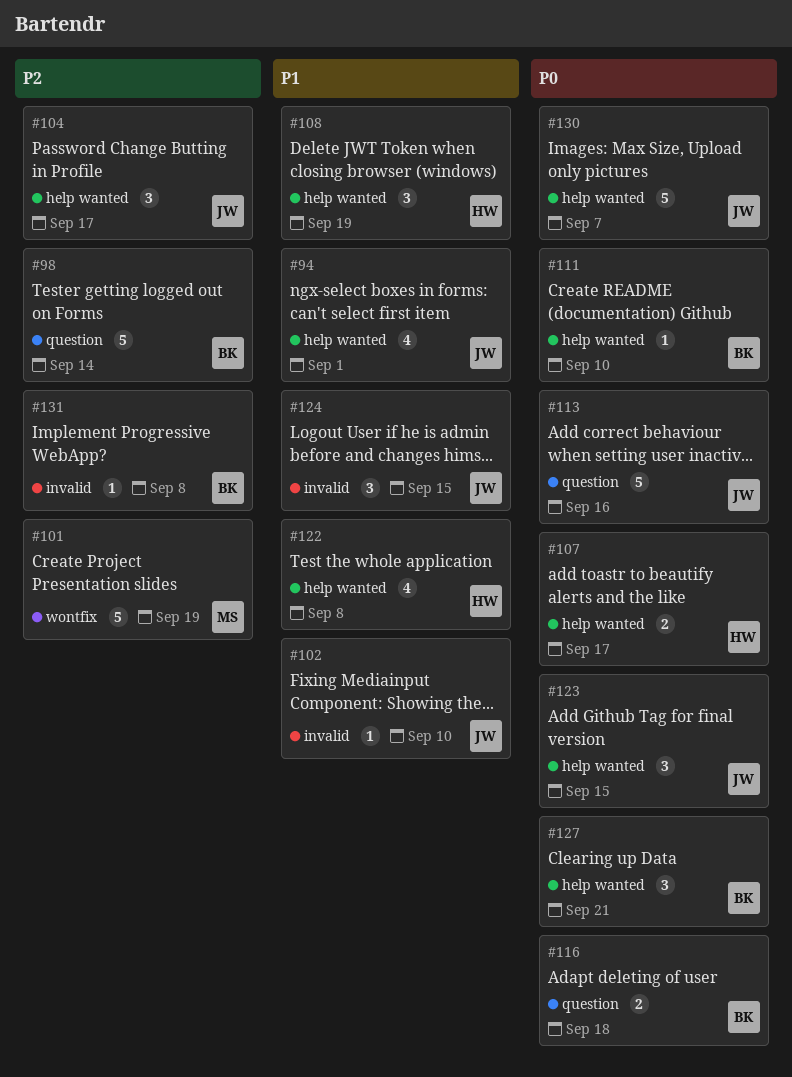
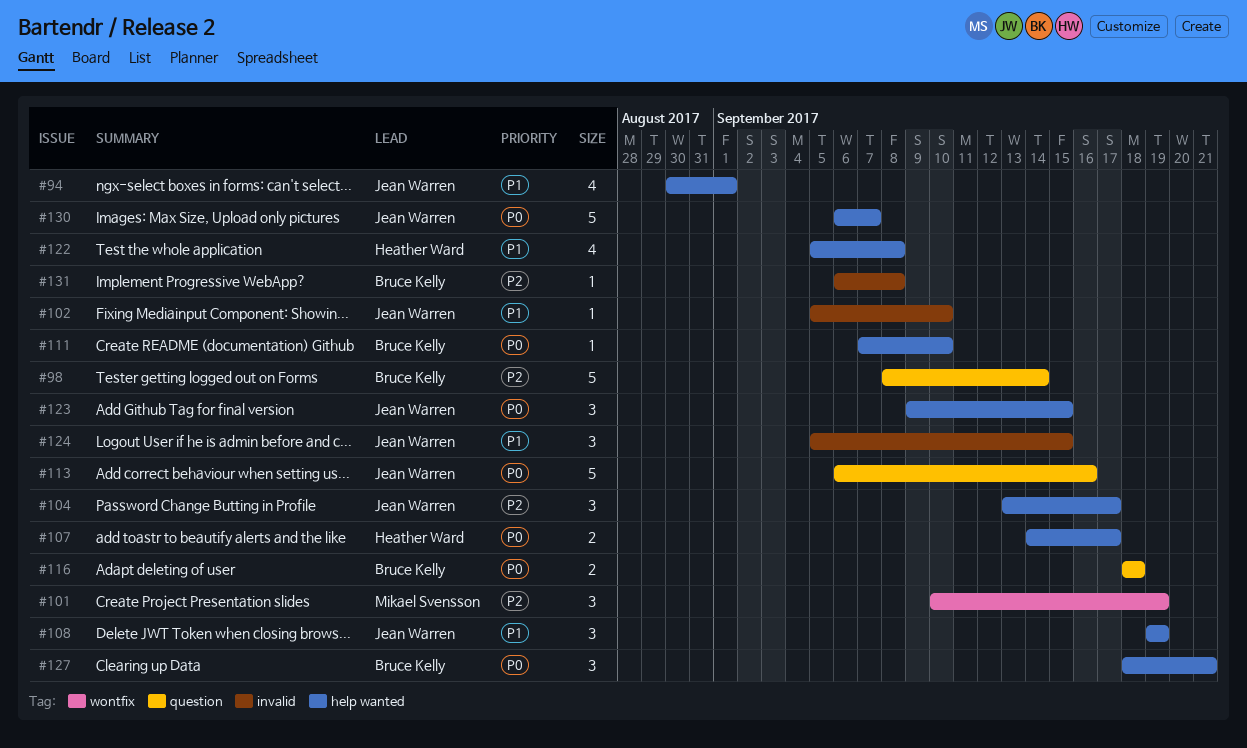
#101, estimate: 5 -> 3
#108, owner: Heather Ward -> Jean Warren

